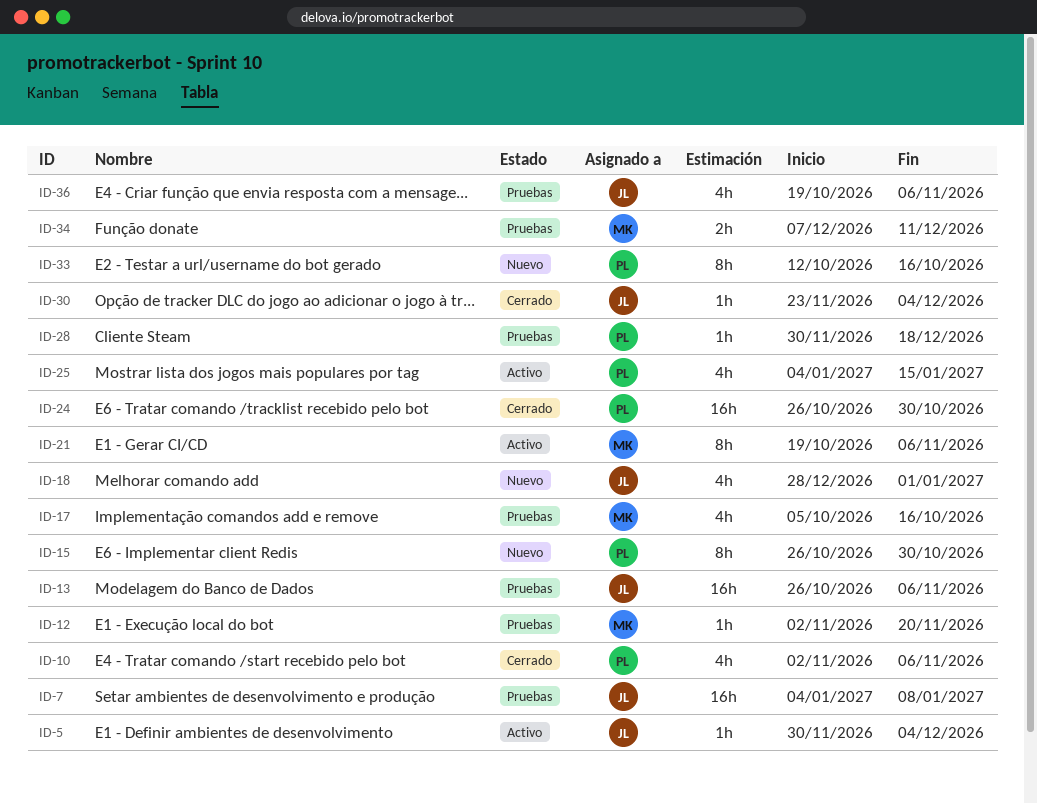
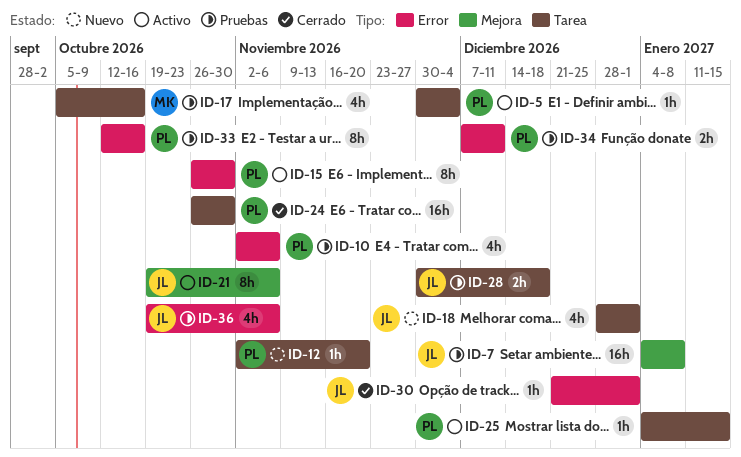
ID-5, owner: JL -> PL
ID-10, status: Cerrado -> Pruebas
ID-12, status: Pruebas -> Nuevo
ID-12, owner: MK -> PL
ID-13: present -> none
ID-15, status: Nuevo -> Activo
ID-21, owner: MK -> JL
ID-25, estimate: 4h -> 1h
ID-28, owner: PL -> JL
ID-28, estimate: 1h -> 2h
ID-30, start: Nov 23 -> Dec 21
ID-30, due: Dec 4 -> Jan 1
ID-33, status: Nuevo -> Pruebas
ID-34, owner: MK -> PL

